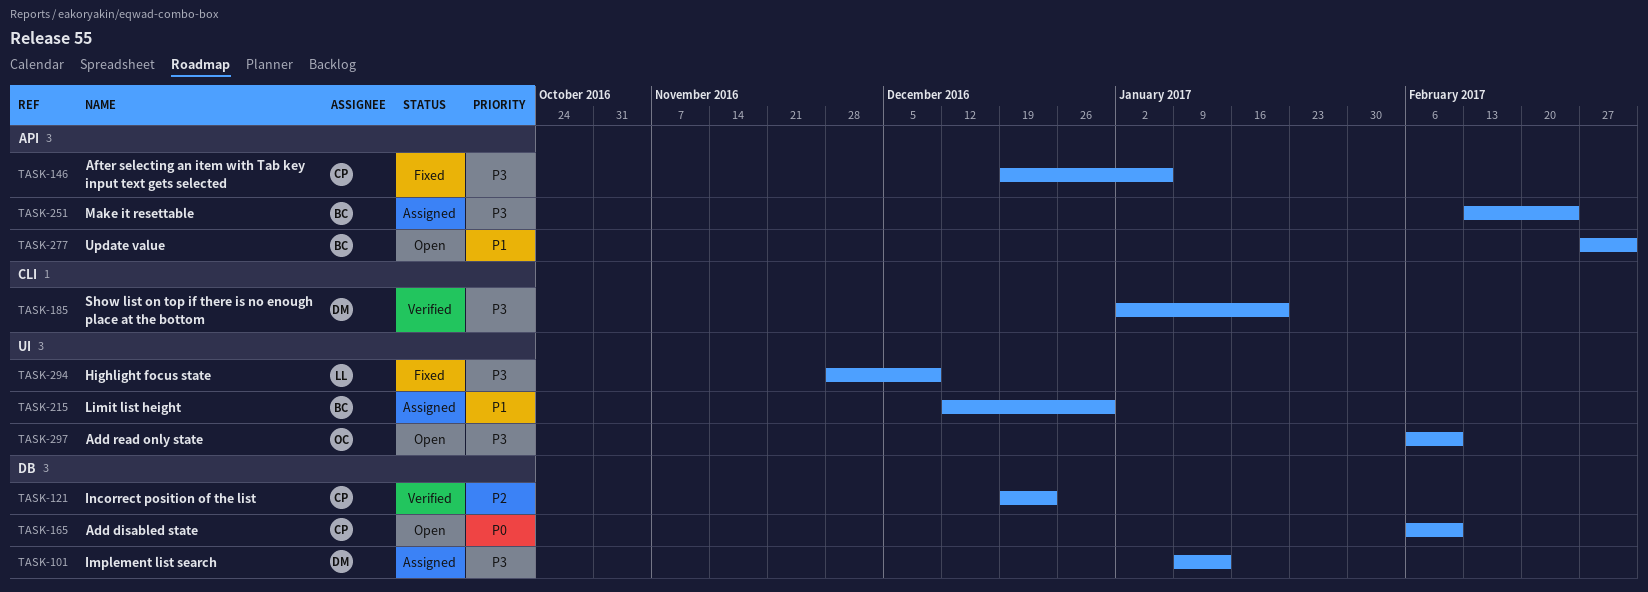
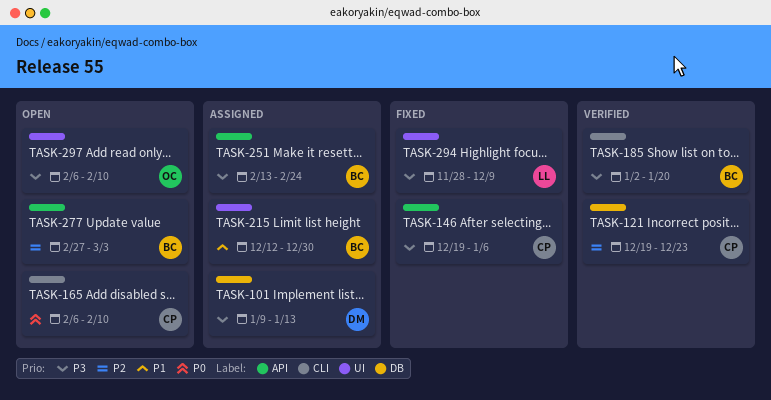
TASK-165, label: DB -> CLI
TASK-185, owner: DM -> BC
TASK-277, priority: P1 -> P2

